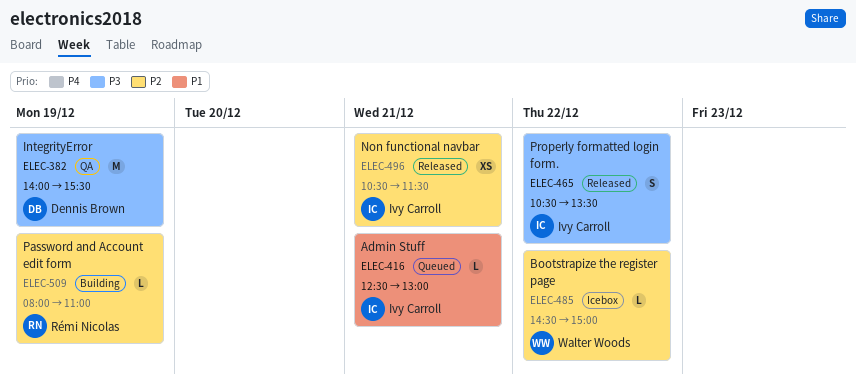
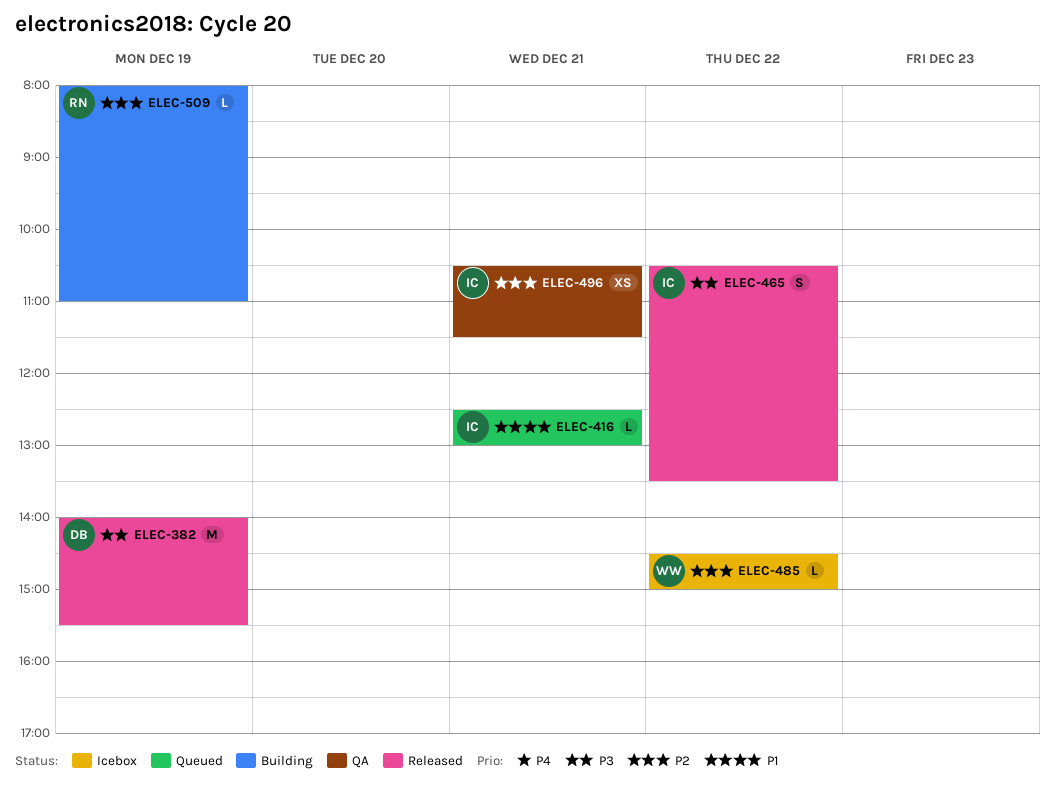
ELEC-382, status: QA -> Released
ELEC-496, status: Released -> QA

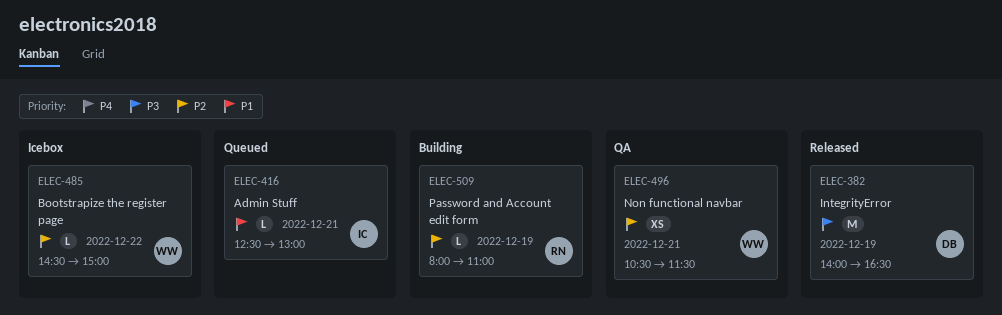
ELEC-382, ends: 15:30 -> 16:30
ELEC-465: present -> none
ELEC-496, owner: IC -> WW

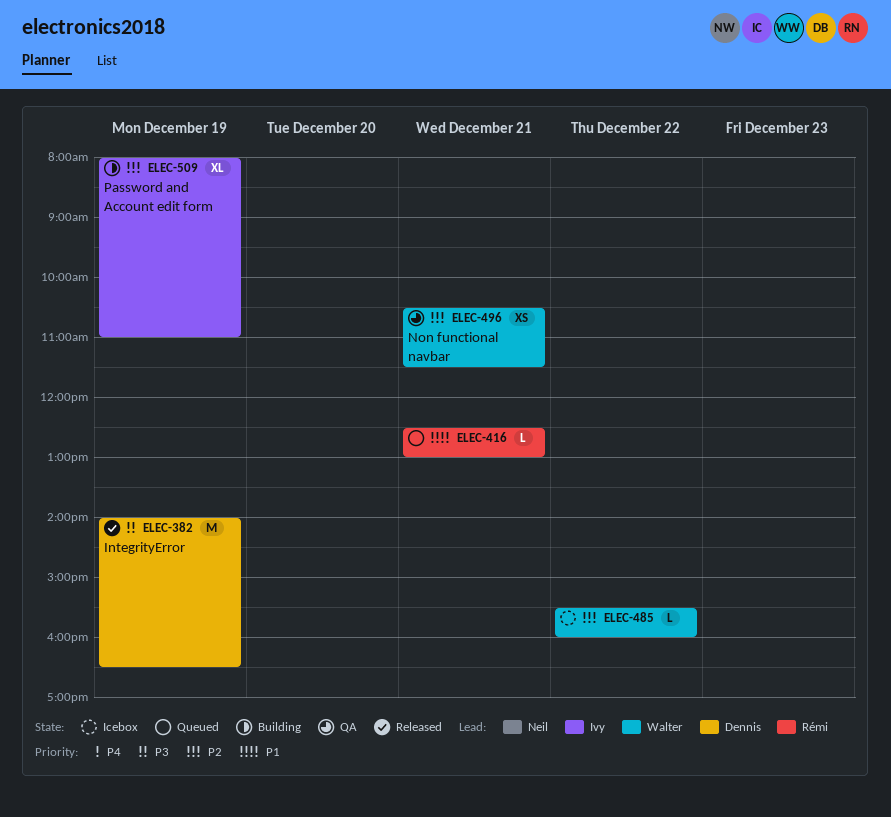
ELEC-416, owner: Ivy -> Rémi
ELEC-485, begins: 14:30 -> 15:30
ELEC-485, ends: 15:00 -> 16:00
ELEC-509, owner: Rémi -> Ivy
ELEC-509, estimate: L -> XL

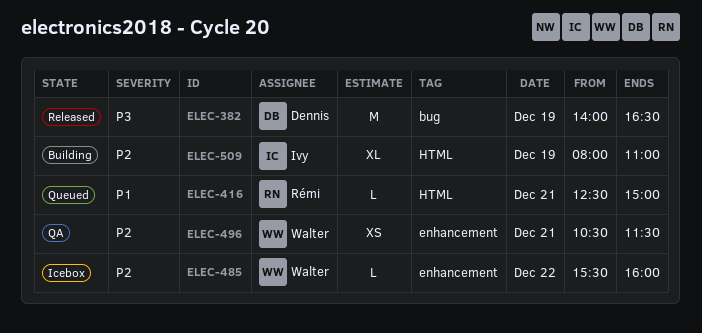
ELEC-416, ends: 13:00 -> 15:00

